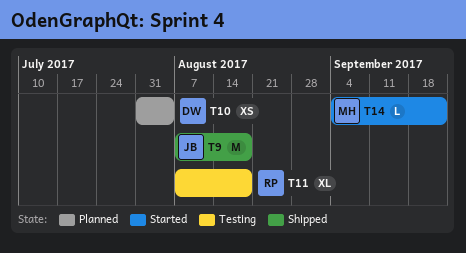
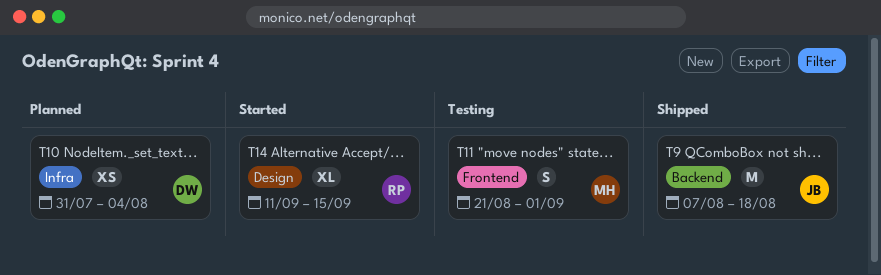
T11, owner: RP -> MH
T11, estimate: XL -> S
T11, start: Aug 7 -> Aug 21
T11, due: Aug 18 -> Sep 1
T14, owner: MH -> RP
T14, estimate: L -> XL
T14, start: Sep 4 -> Sep 11
T14, due: Sep 22 -> Sep 15

